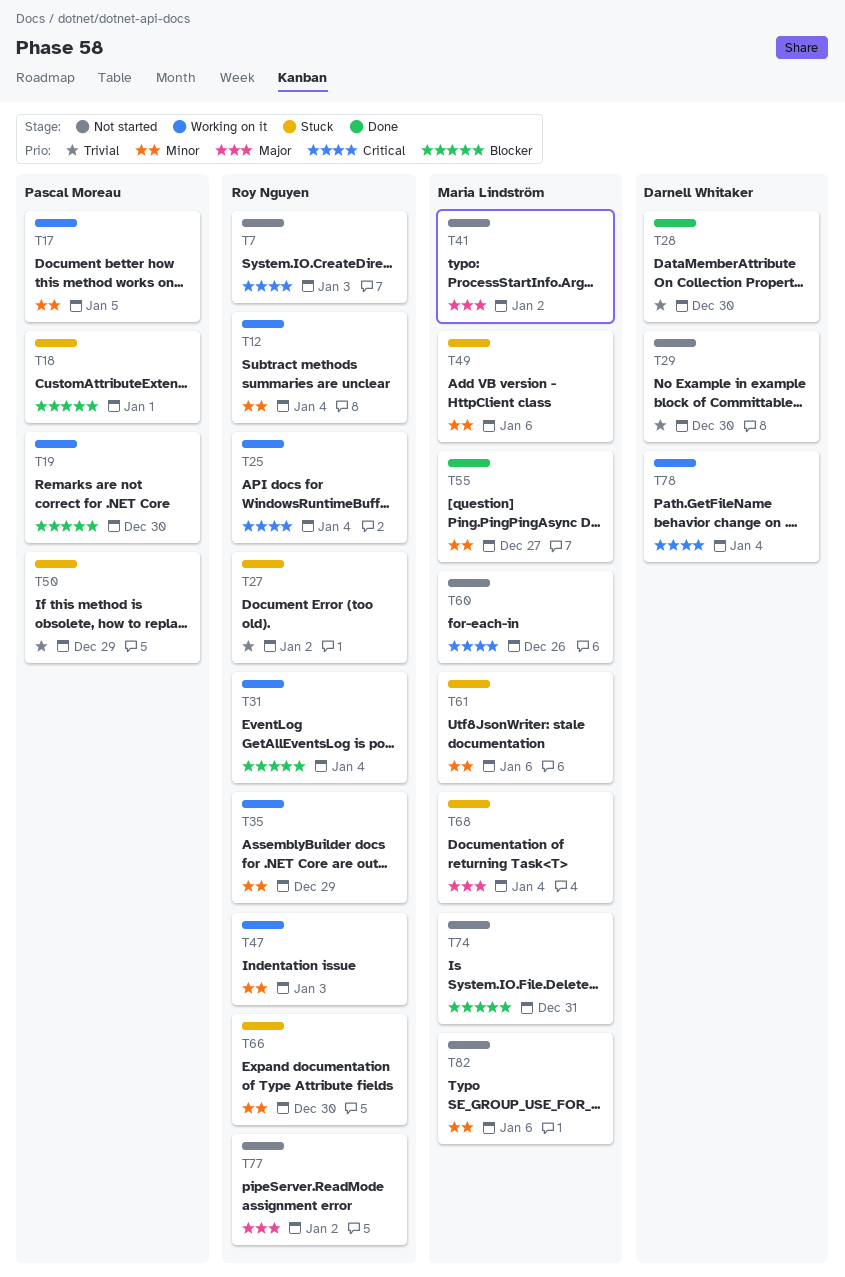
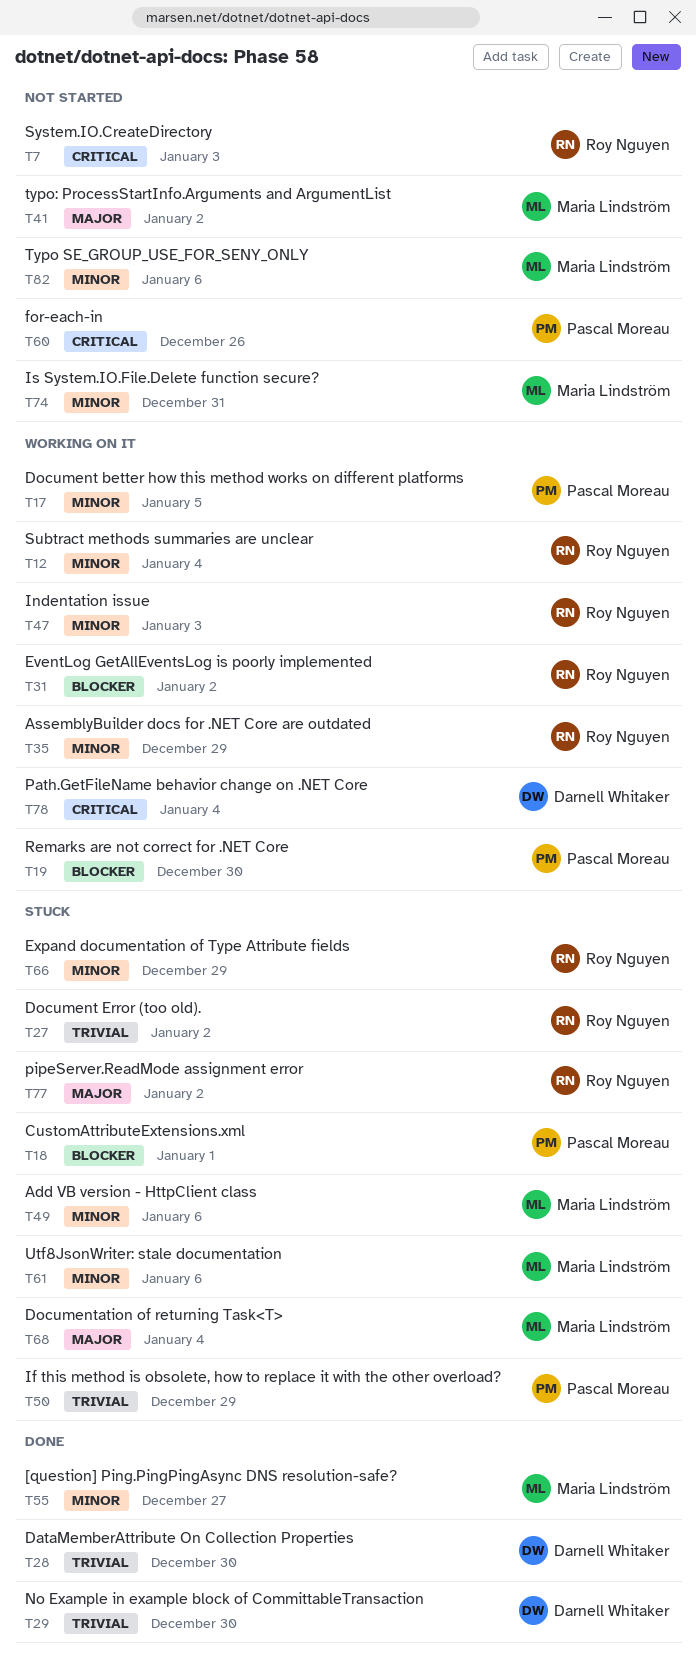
T25: present -> none
T29, status: Not started -> Done
T31, due: Jan 4 -> Jan 2
T60, owner: Maria Lindström -> Pascal Moreau
T66, due: Dec 30 -> Dec 29
T74, priority: Blocker -> Minor
T77, status: Not started -> Stuck

